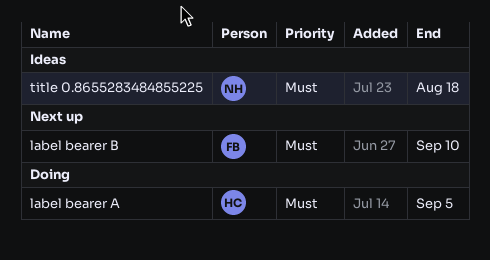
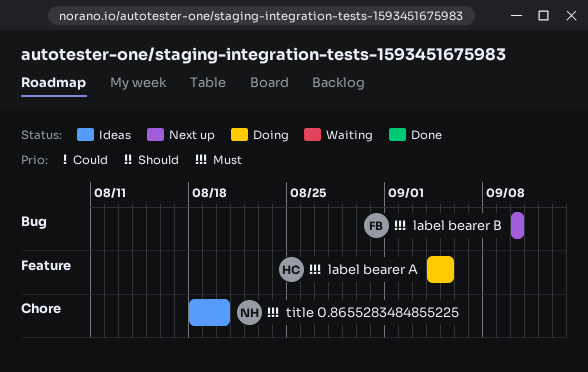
title 0.8655283484855225, due: Aug 18 -> Aug 20

